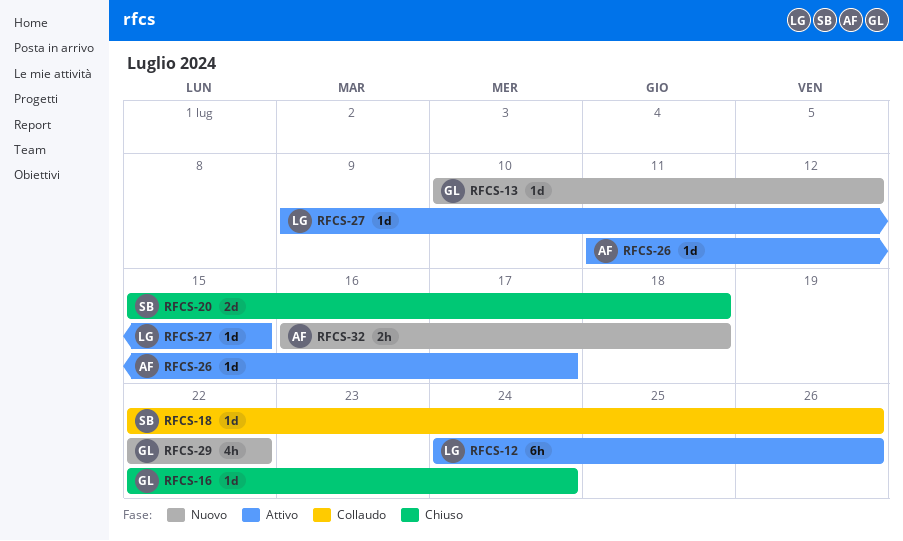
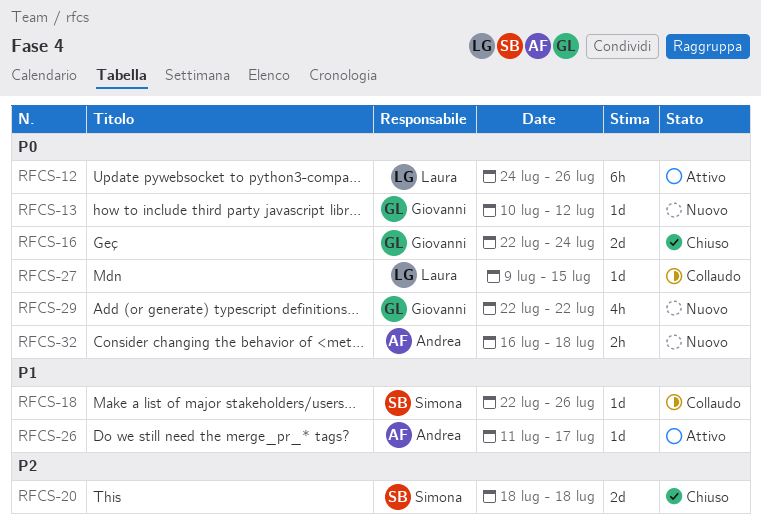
RFCS-16, estimate: 1d -> 2d
RFCS-20, start: Jul 15 -> Jul 18
RFCS-27, status: Attivo -> Collaudo

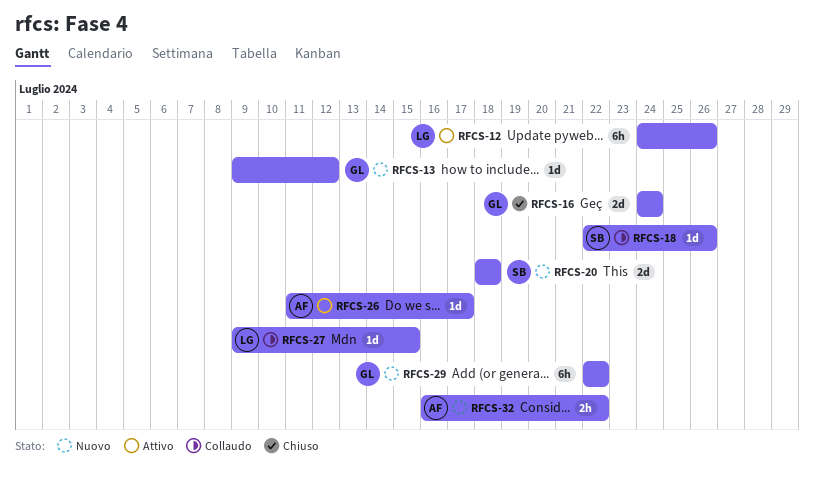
RFCS-13, start: Jul 10 -> Jul 9
RFCS-16, start: Jul 22 -> Jul 24
RFCS-20, status: Chiuso -> Nuovo
RFCS-29, estimate: 4h -> 6h
RFCS-32, due: Jul 18 -> Jul 22

